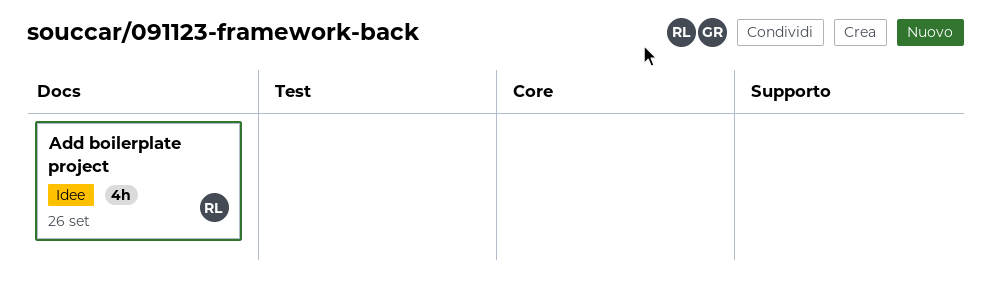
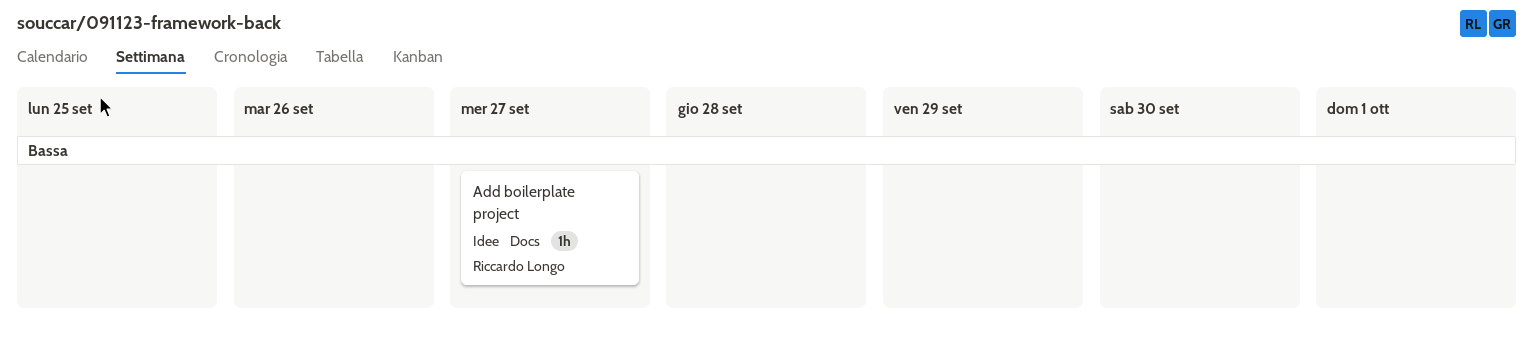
Add boilerplate project, estimate: 4h -> 1h
Add boilerplate project, due: Sep 26 -> Sep 27

